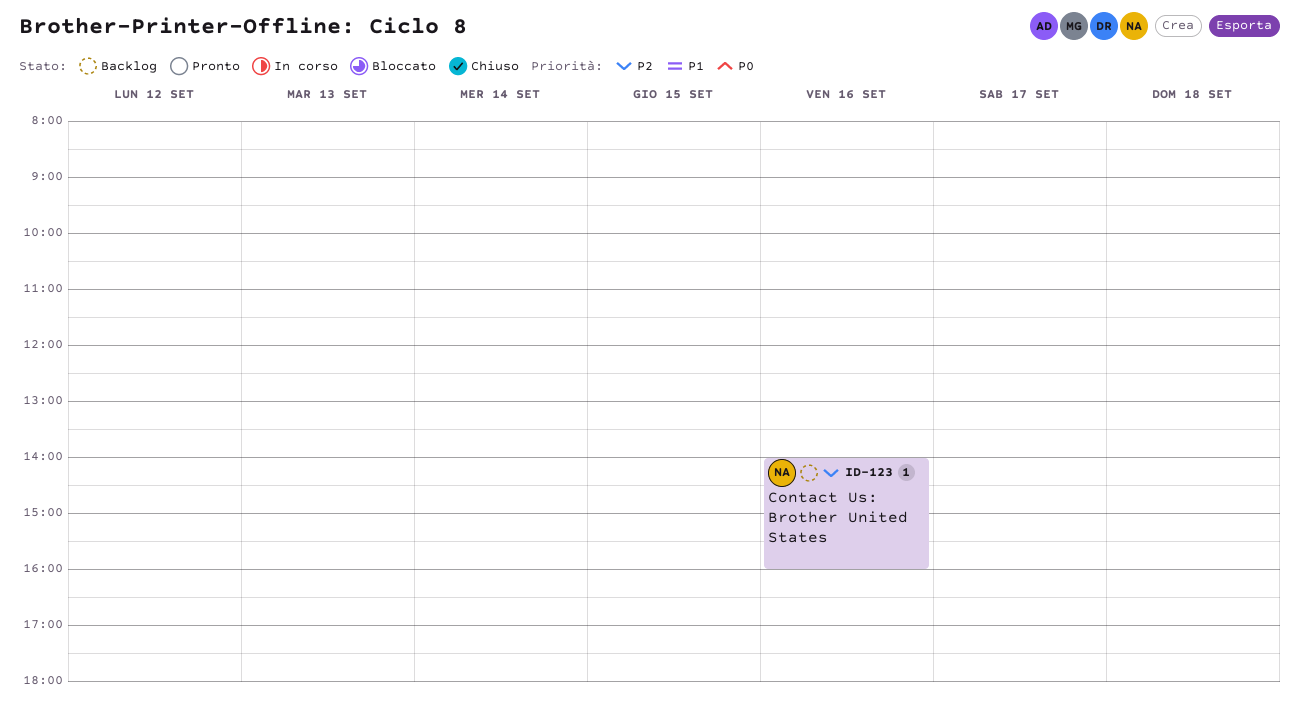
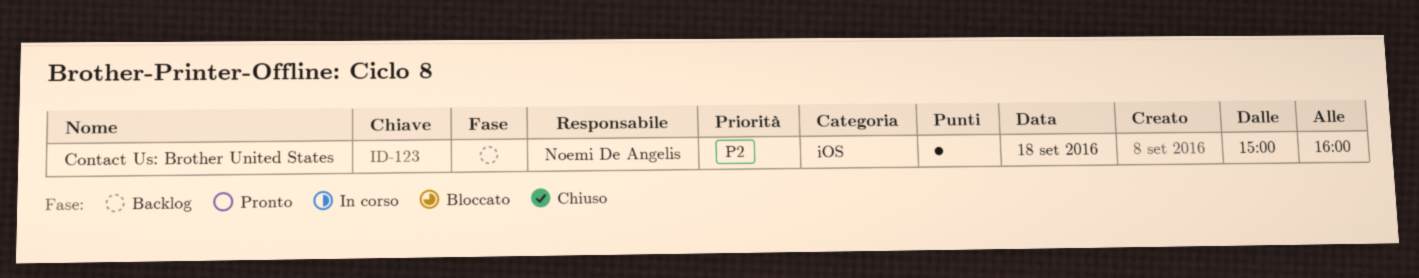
ID-123, day: Sep 16 -> Sep 18
ID-123, begins: 14:00 -> 15:00

